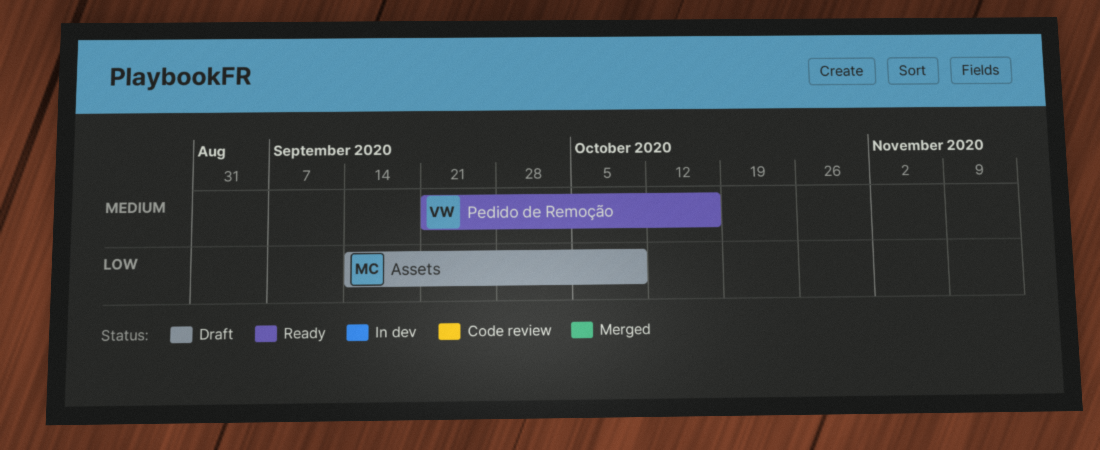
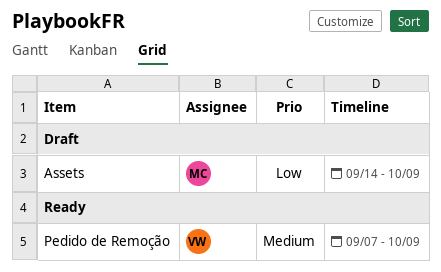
Pedido de Remoção, start: Sep 21 -> Sep 7
Pedido de Remoção, due: Oct 16 -> Oct 9

